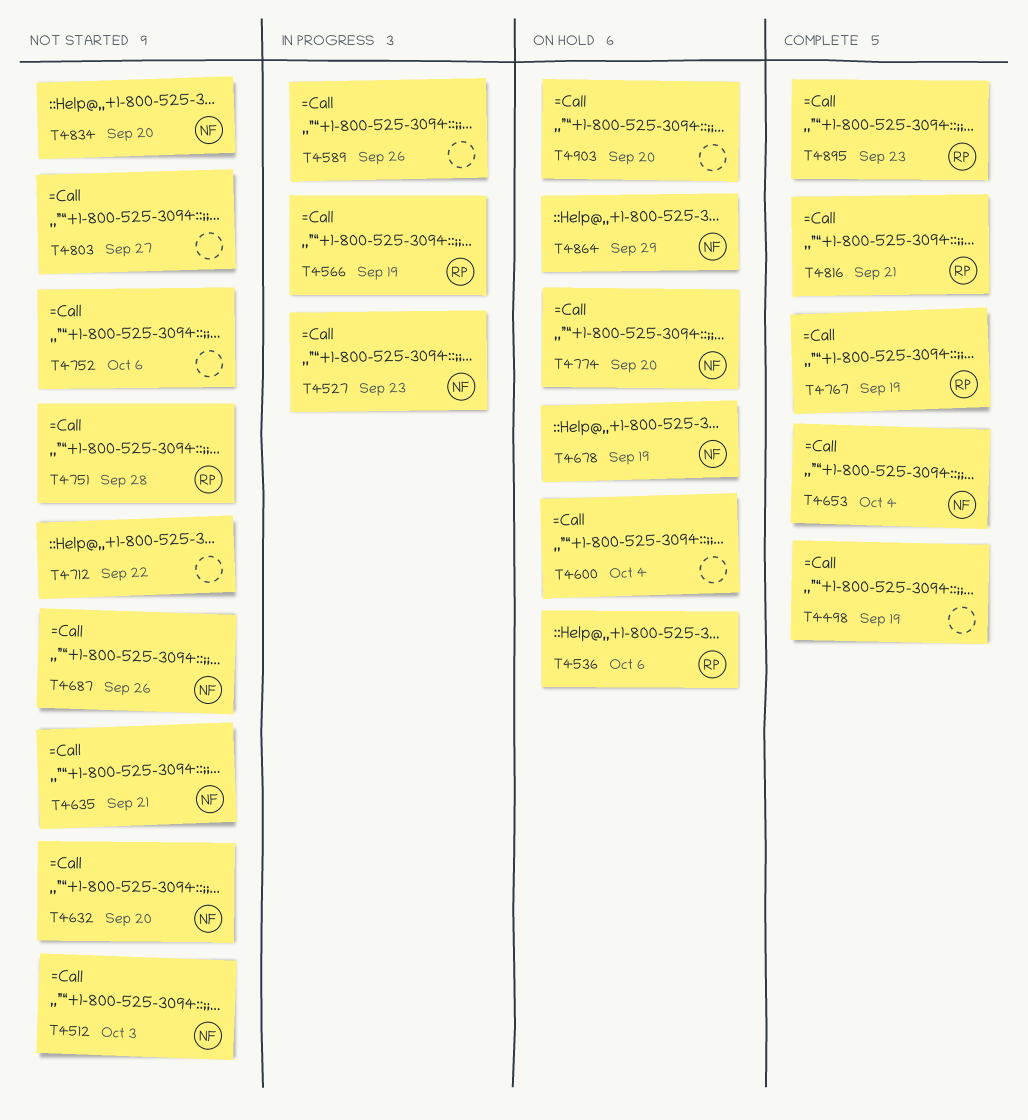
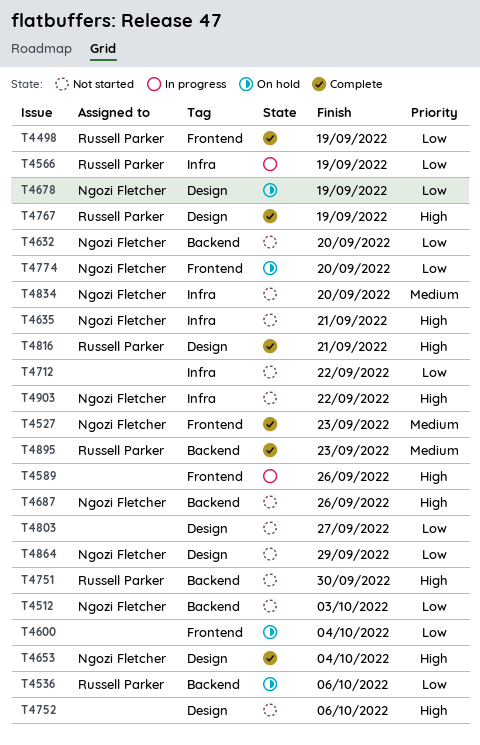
T4498, owner: none -> Russell Parker
T4527, status: In progress -> Complete
T4751, due: Sep 28 -> Sep 30
T4864, status: On hold -> Not started
T4903, status: On hold -> Not started
T4903, owner: none -> Ngozi Fletcher
T4903, due: Sep 20 -> Sep 22

